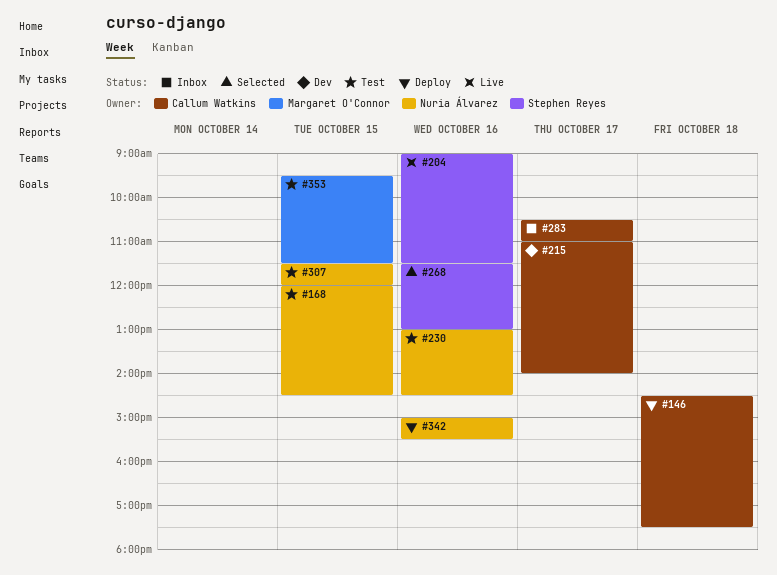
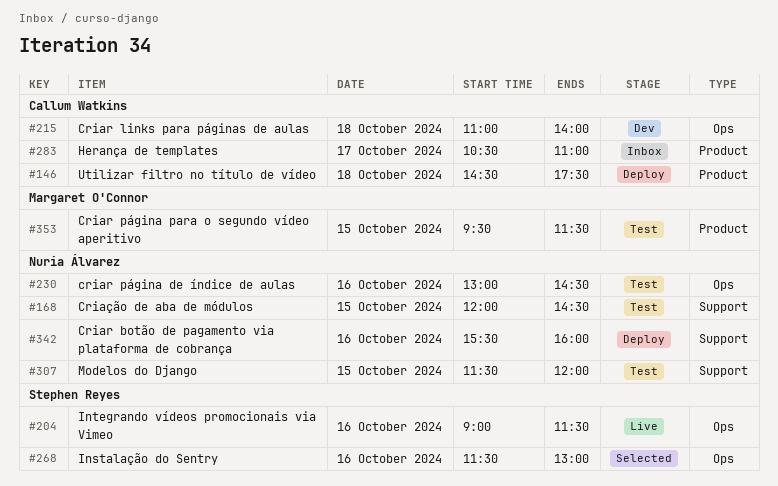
#215, day: Oct 17 -> Oct 18
#342, begins: 15:00 -> 15:30
#342, ends: 15:30 -> 16:00

